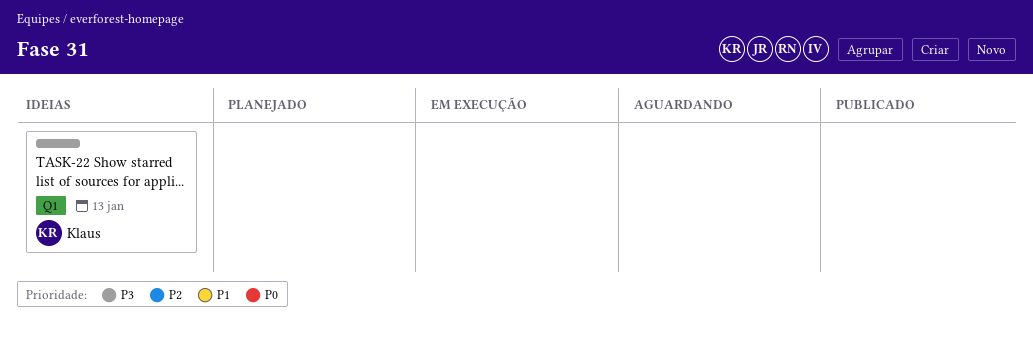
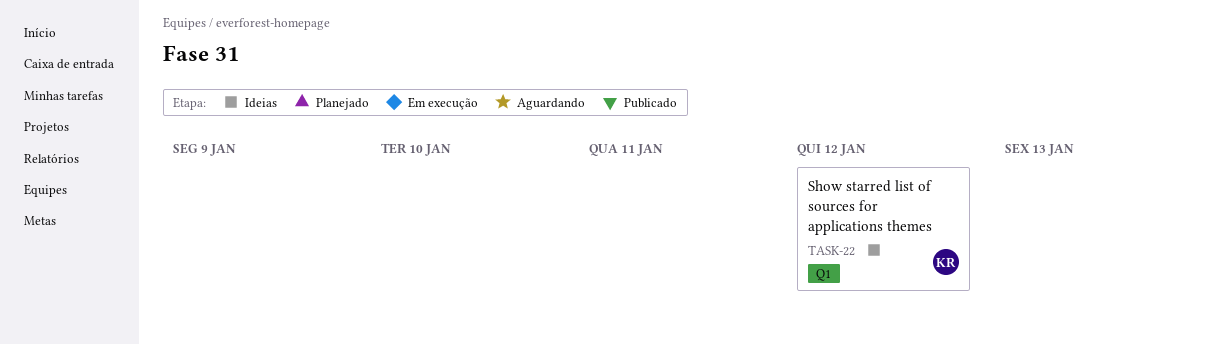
TASK-22, due: Jan 13 -> Jan 12

